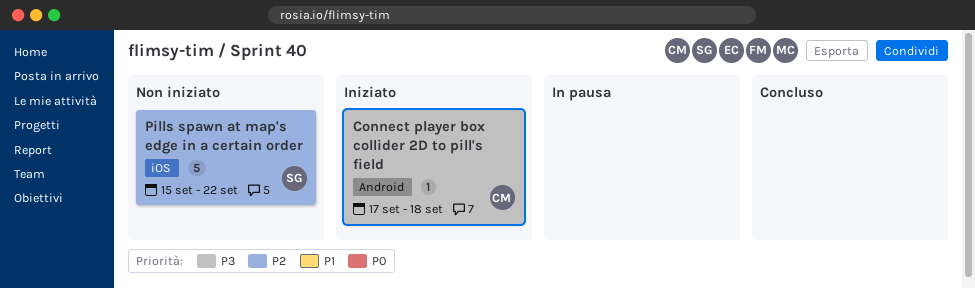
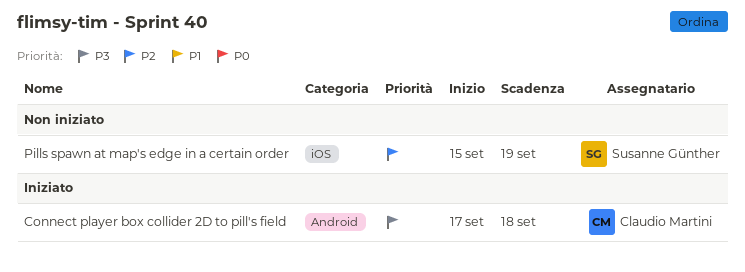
Pills spawn at map's edge in a certain order, due: Sep 22 -> Sep 19

